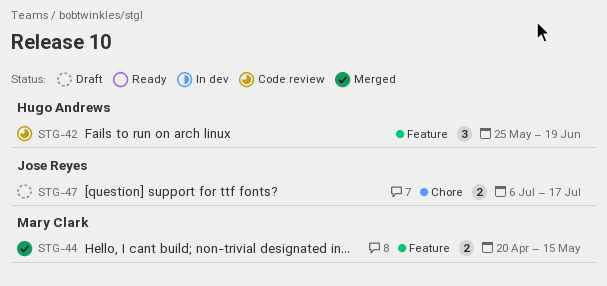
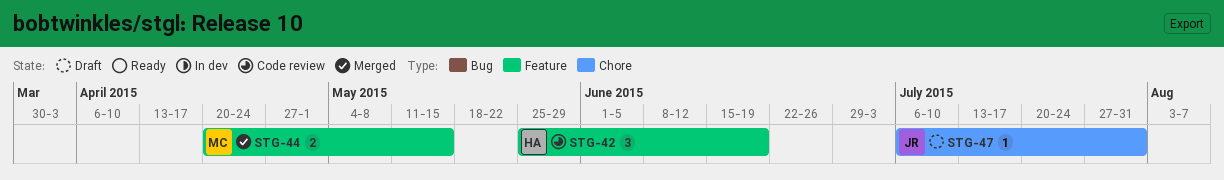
STG-47, estimate: 2 -> 1
STG-47, due: Jul 17 -> Jul 31

